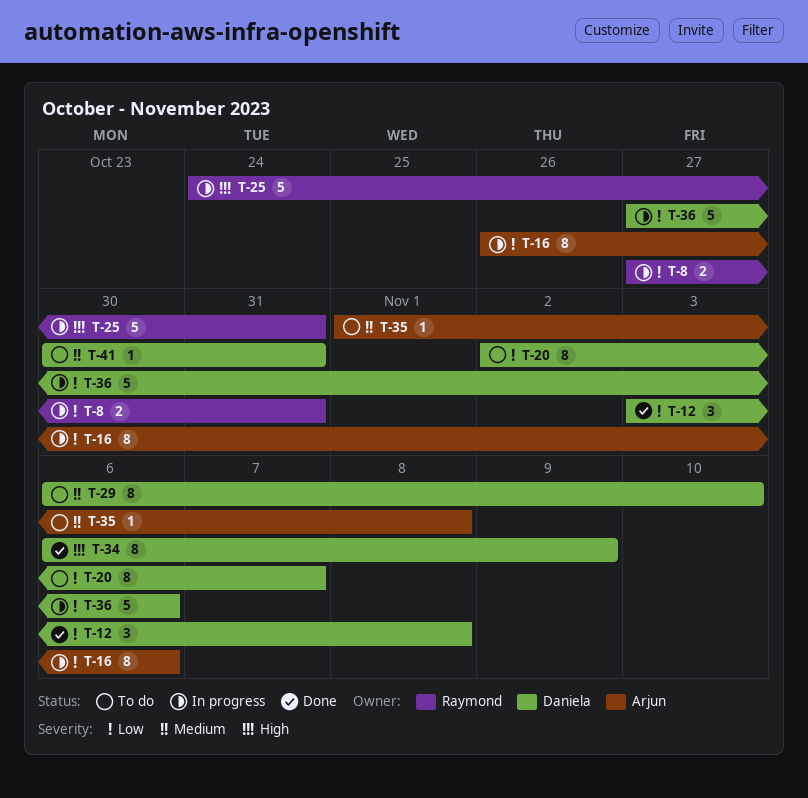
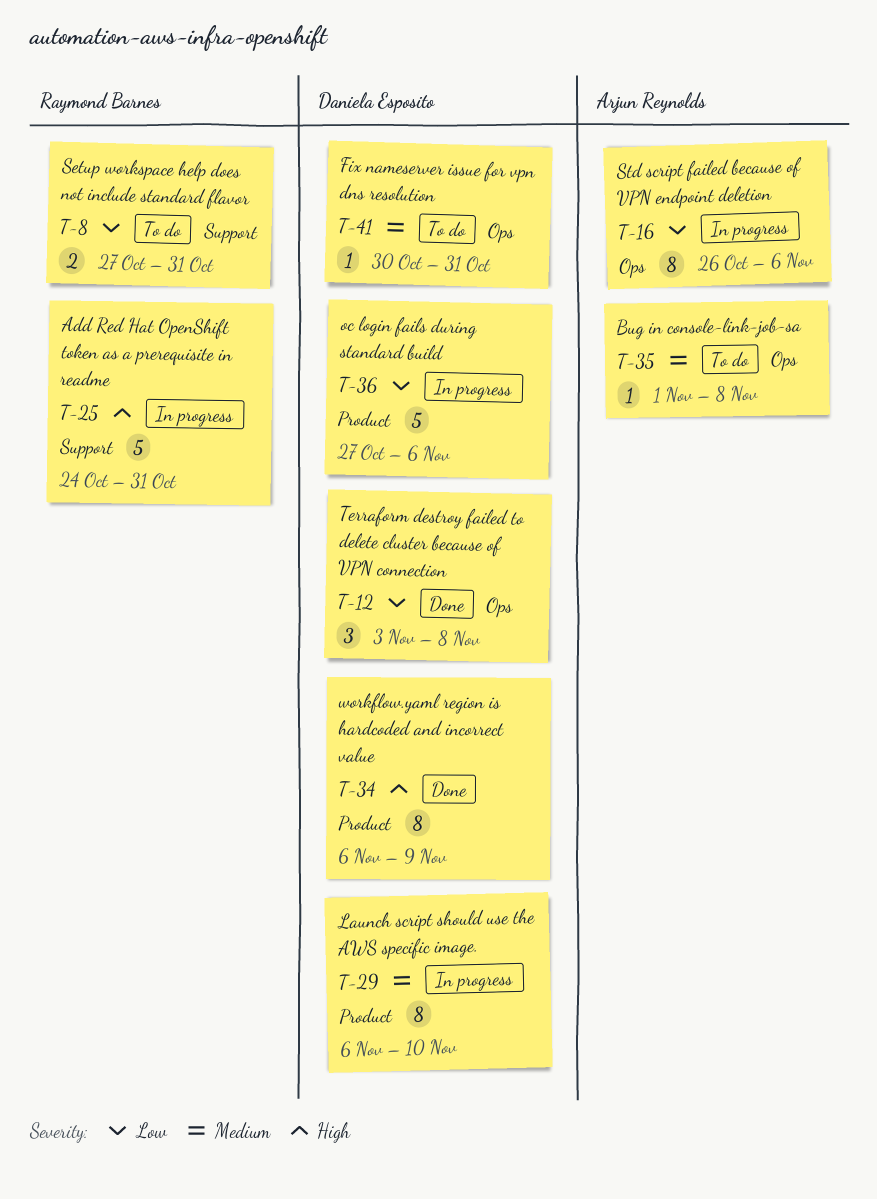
T-8, status: In progress -> To do
T-20: present -> none
T-29, status: To do -> In progress

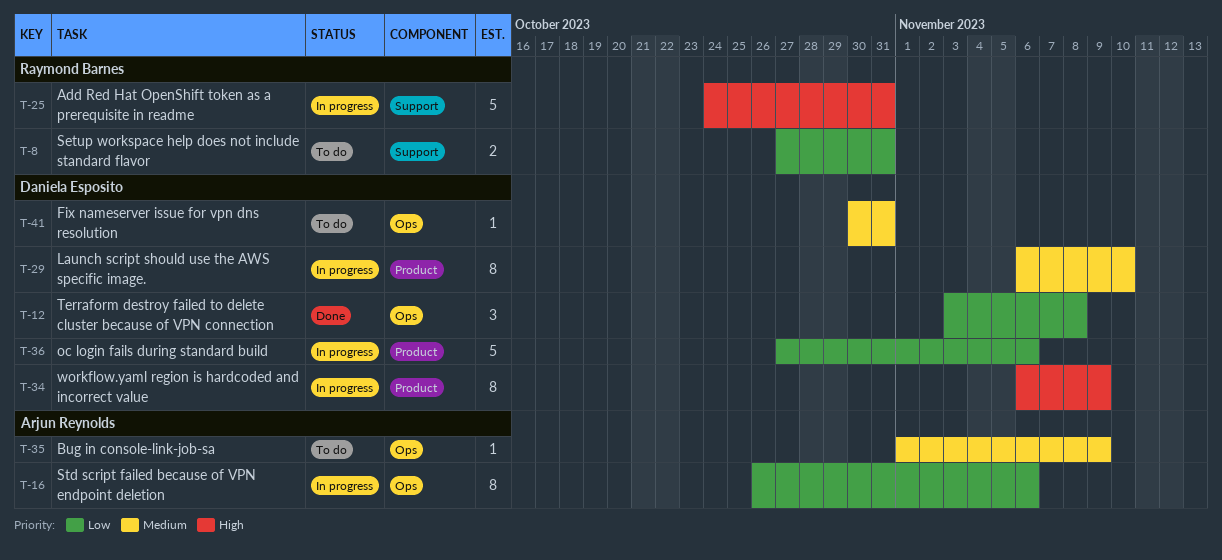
T-34, status: Done -> In progress
T-35, due: Nov 8 -> Nov 9

